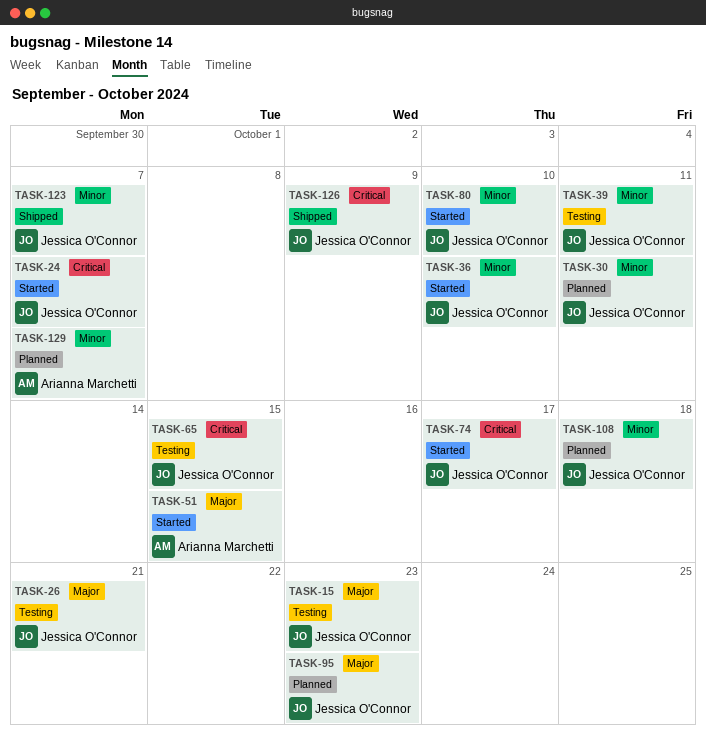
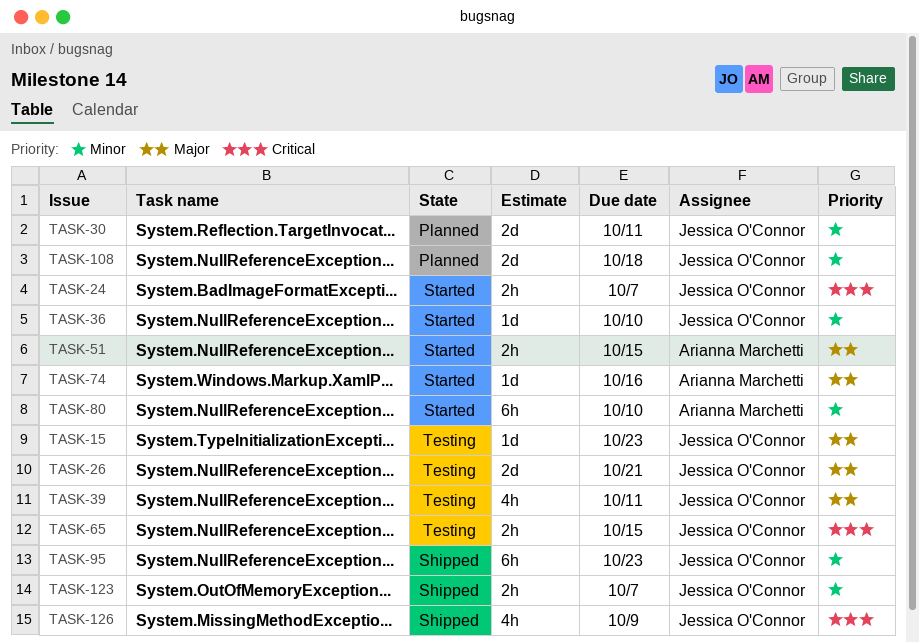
TASK-39, priority: Minor -> Major
TASK-74, owner: Jessica O'Connor -> Arianna Marchetti
TASK-74, priority: Critical -> Major
TASK-74, due: Oct 17 -> Oct 16
TASK-80, owner: Jessica O'Connor -> Arianna Marchetti
TASK-95, status: Planned -> Shipped
TASK-95, priority: Major -> Minor
TASK-129: present -> none

